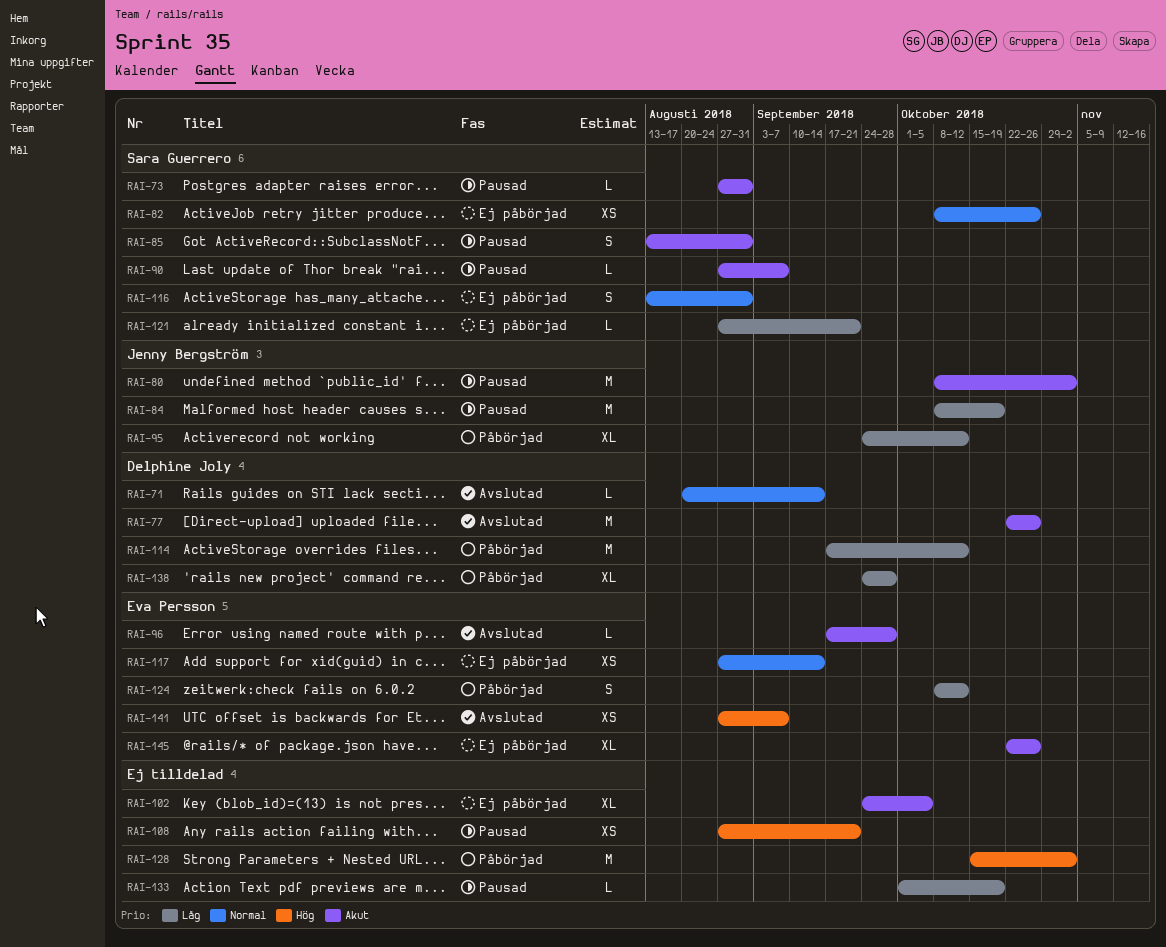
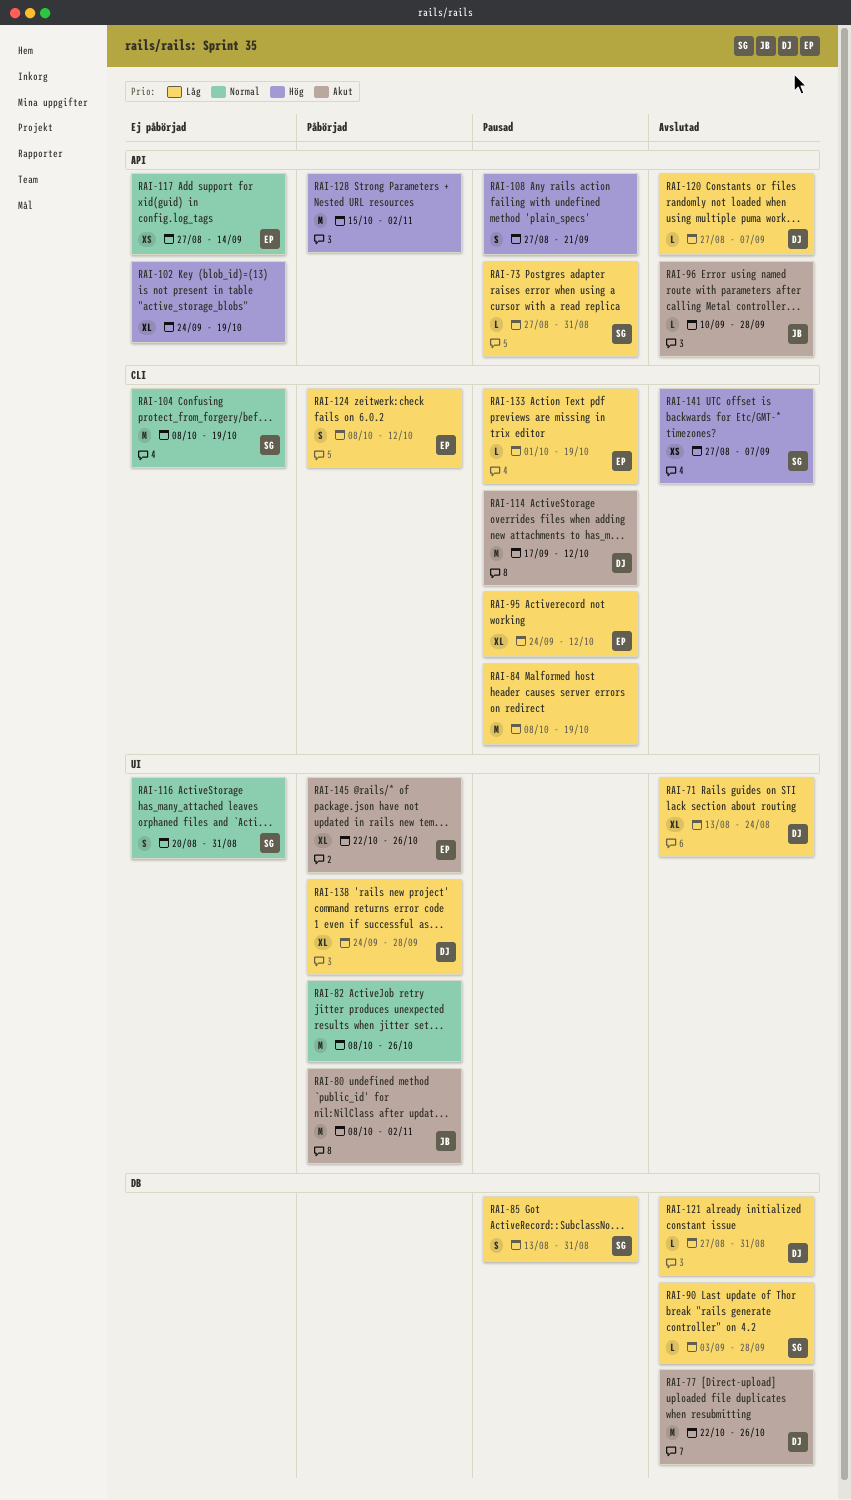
RAI-71, priority: Normal -> Låg
RAI-71, estimate: L -> XL
RAI-71, start: Aug 20 -> Aug 13
RAI-71, due: Sep 14 -> Aug 24
RAI-73, priority: Akut -> Låg
RAI-80, status: Pausad -> Påbörjad
RAI-82, status: Ej påbörjad -> Påbörjad
RAI-82, owner: Sara Guerrero -> none
RAI-82, estimate: XS -> M
RAI-84, owner: Jenny Bergström -> none
RAI-85, priority: Akut -> Låg
RAI-90, status: Pausad -> Avslutad
RAI-90, priority: Akut -> Låg
RAI-90, start: Aug 27 -> Sep 3
RAI-90, due: Sep 7 -> Sep 28
RAI-95, status: Påbörjad -> Pausad
RAI-95, owner: Jenny Bergström -> Eva Persson
RAI-96, owner: Eva Persson -> Jenny Bergström
RAI-96, start: Sep 17 -> Sep 10
RAI-102, priority: Akut -> Hög
RAI-102, due: Oct 5 -> Oct 19
RAI-104: none -> present
RAI-108, estimate: XS -> S
RAI-114, status: Påbörjad -> Pausad
RAI-114, priority: Låg -> Akut
RAI-116, start: Aug 13 -> Aug 20
RAI-120: none -> present
RAI-121, status: Ej påbörjad -> Avslutad
RAI-121, owner: Sara Guerrero -> Delphine Joly
RAI-121, due: Sep 21 -> Aug 31
RAI-133, owner: none -> Eva Persson
RAI-141, owner: Eva Persson -> Sara Guerrero
RAI-145, status: Ej påbörjad -> Påbörjad

